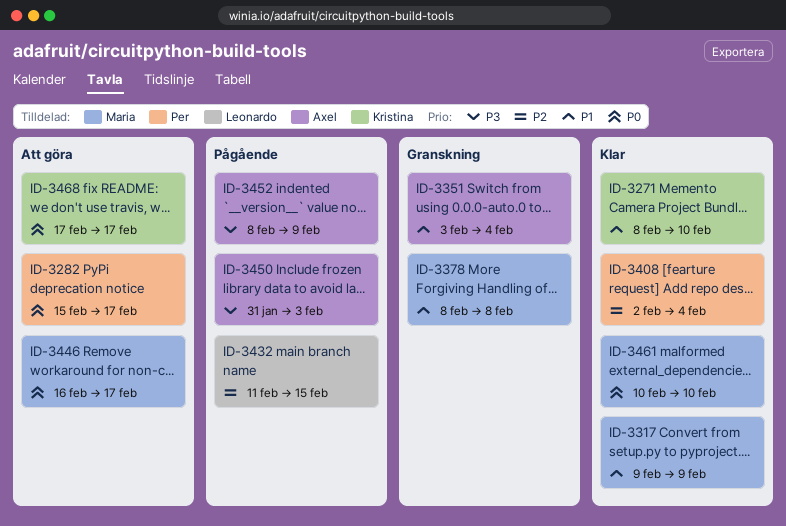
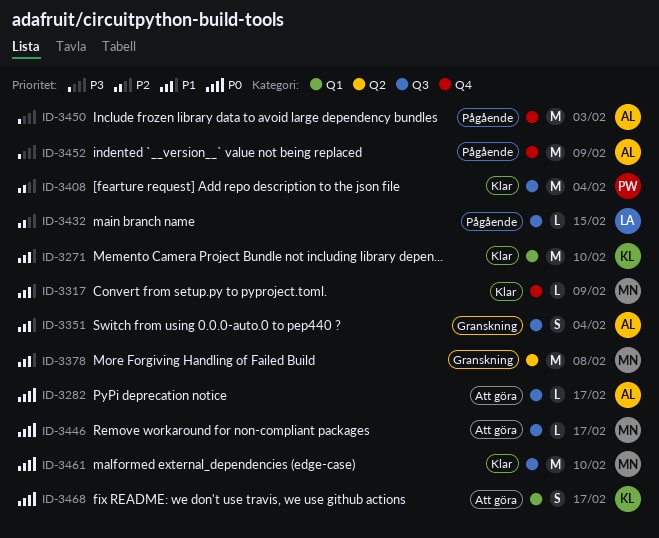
ID-3282, owner: Per -> Axel

